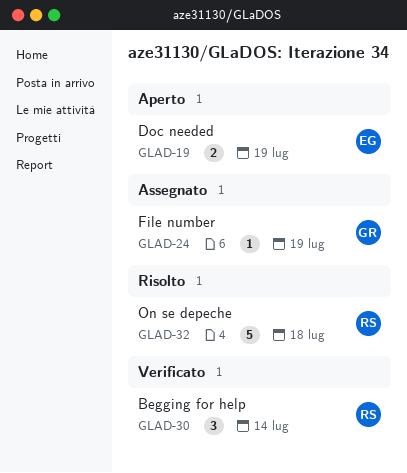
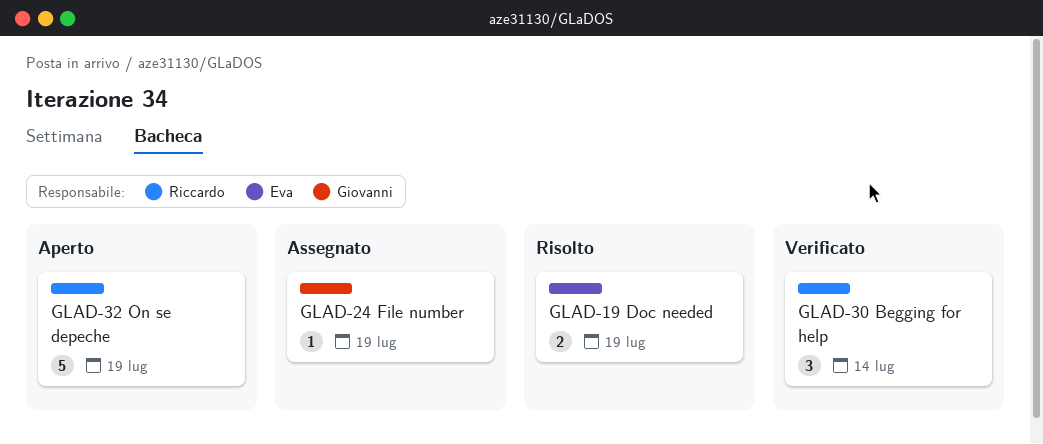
GLAD-19, status: Aperto -> Risolto
GLAD-32, status: Risolto -> Aperto
GLAD-32, due: Jul 18 -> Jul 19

